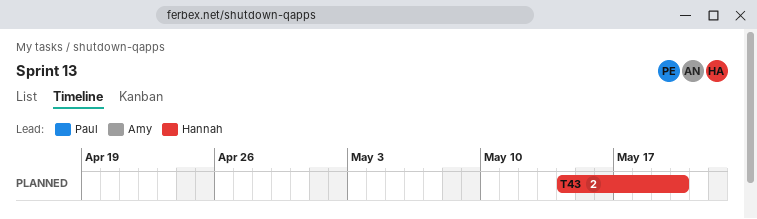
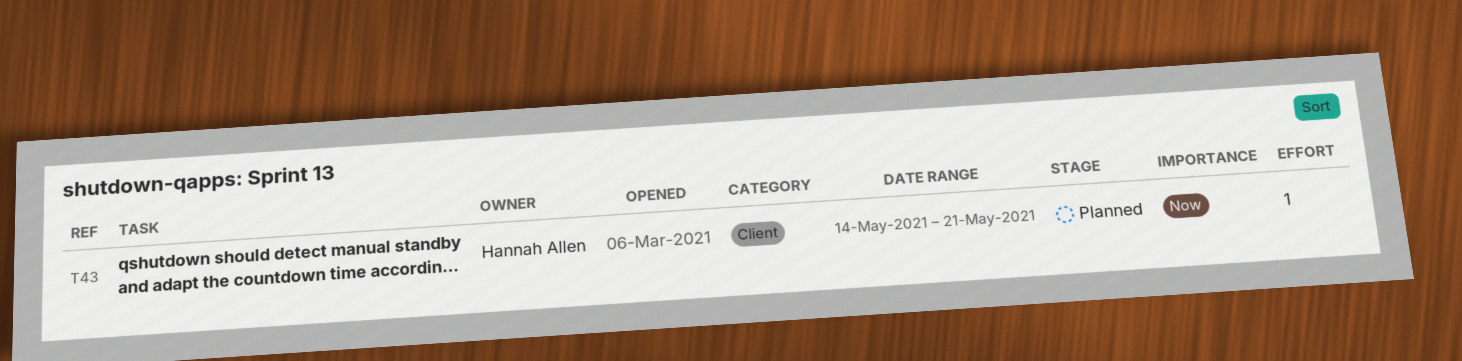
T43, estimate: 2 -> 1
T43, due: May 20 -> May 21

